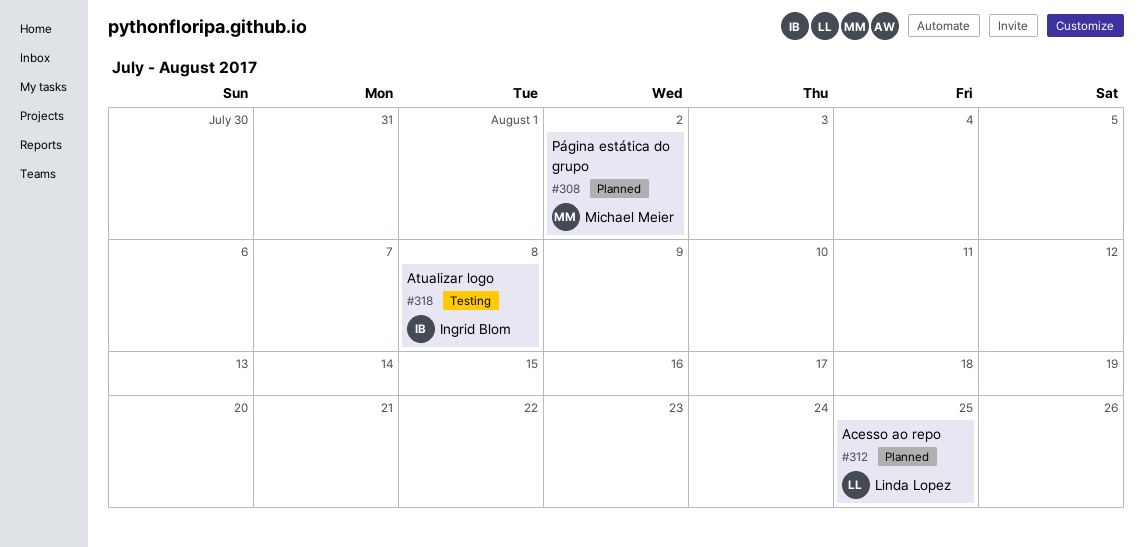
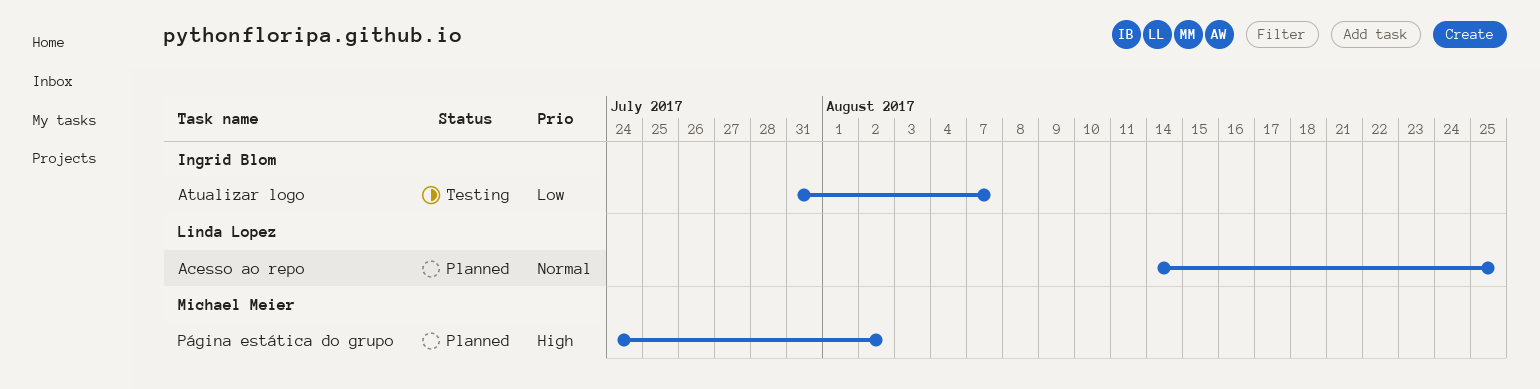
Atualizar logo, due: Aug 8 -> Aug 7

